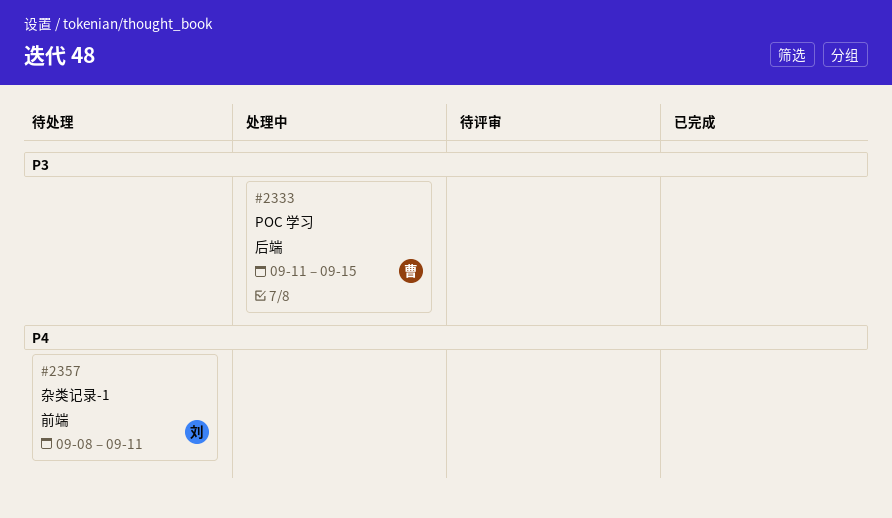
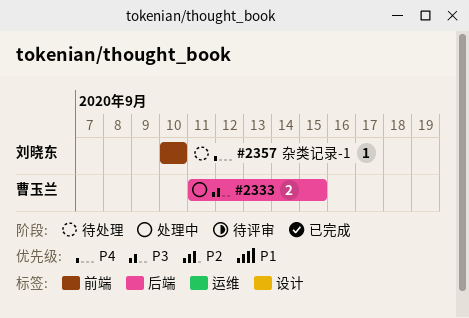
#2357, start: Sep 8 -> Sep 10
#2357, due: Sep 11 -> Sep 10

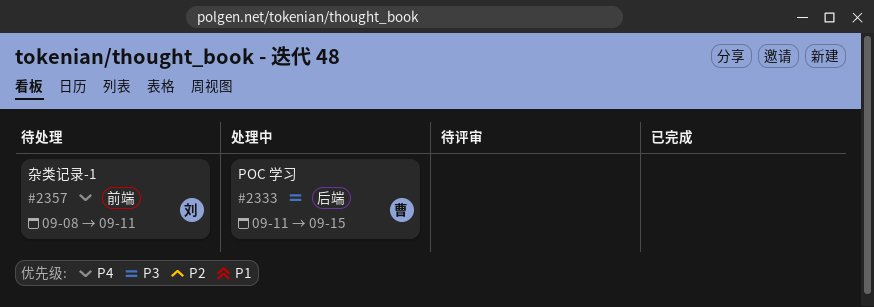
#2357, start: Sep 10 -> Sep 8
#2357, due: Sep 10 -> Sep 11

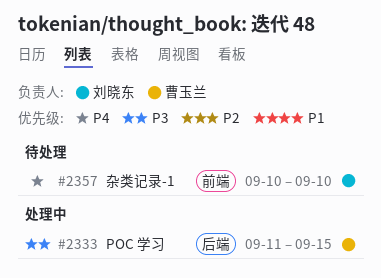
#2357, start: Sep 8 -> Sep 10
#2357, due: Sep 11 -> Sep 10

